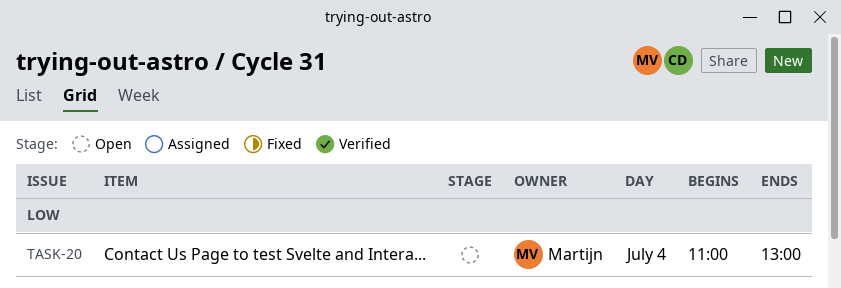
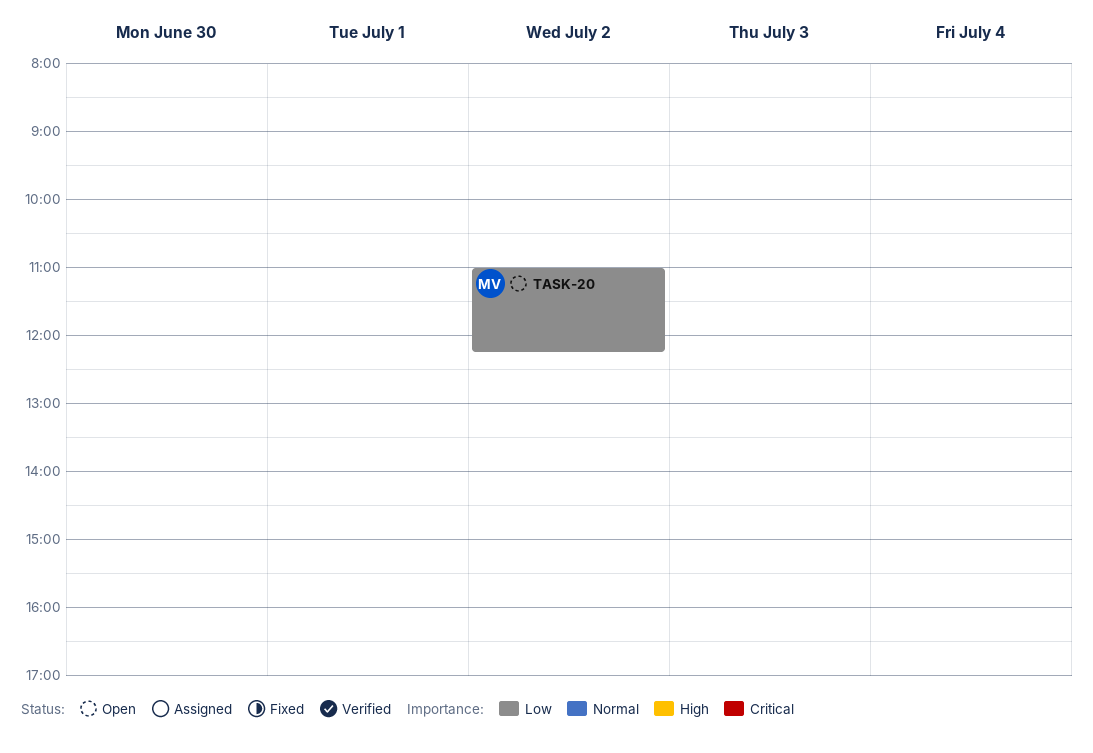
TASK-20, day: Jul 4 -> Jul 2
TASK-20, ends: 13:00 -> 12:15

